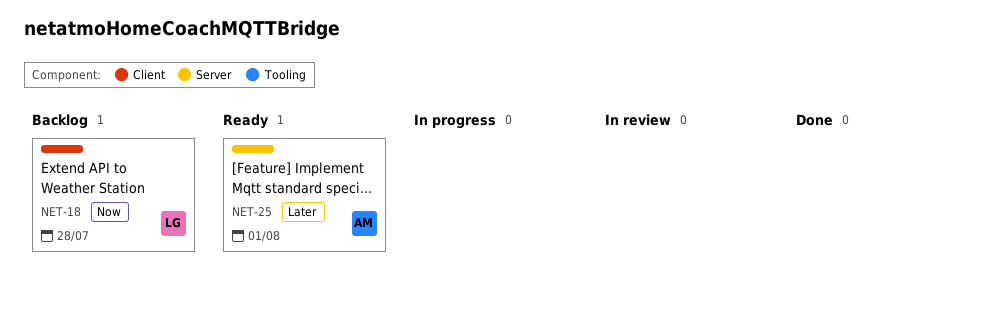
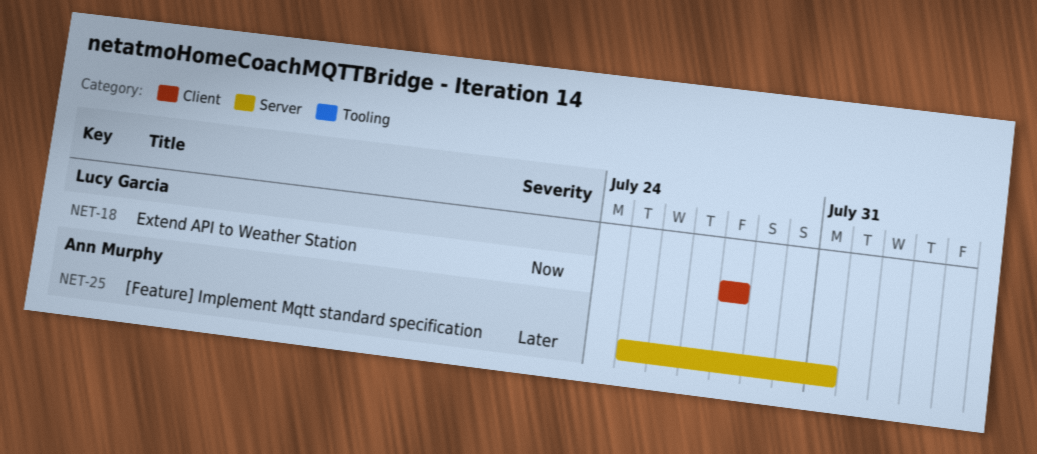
NET-25, due: Aug 1 -> Jul 31

